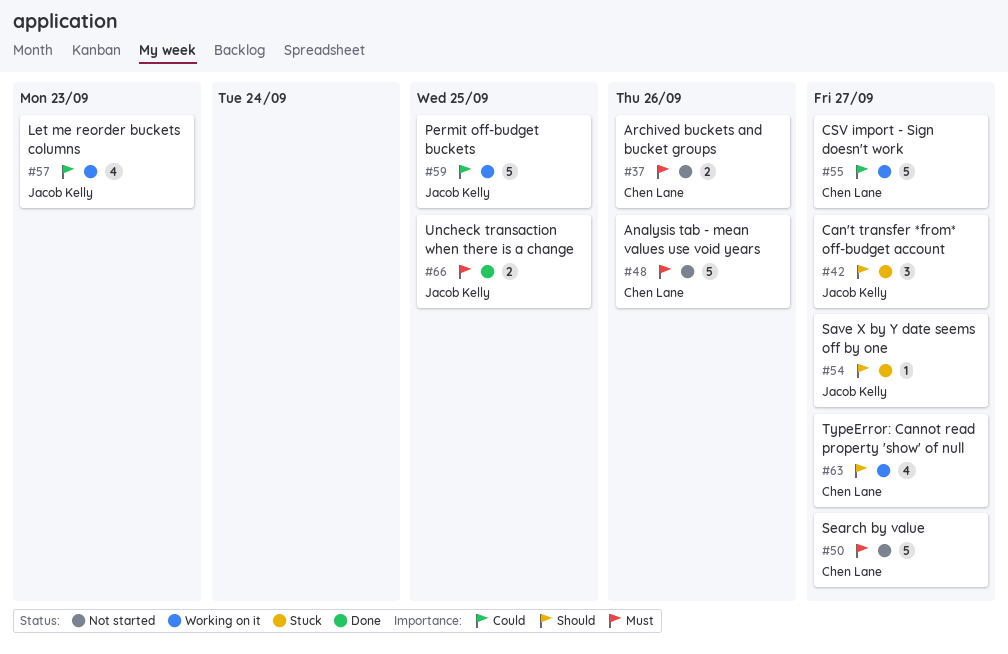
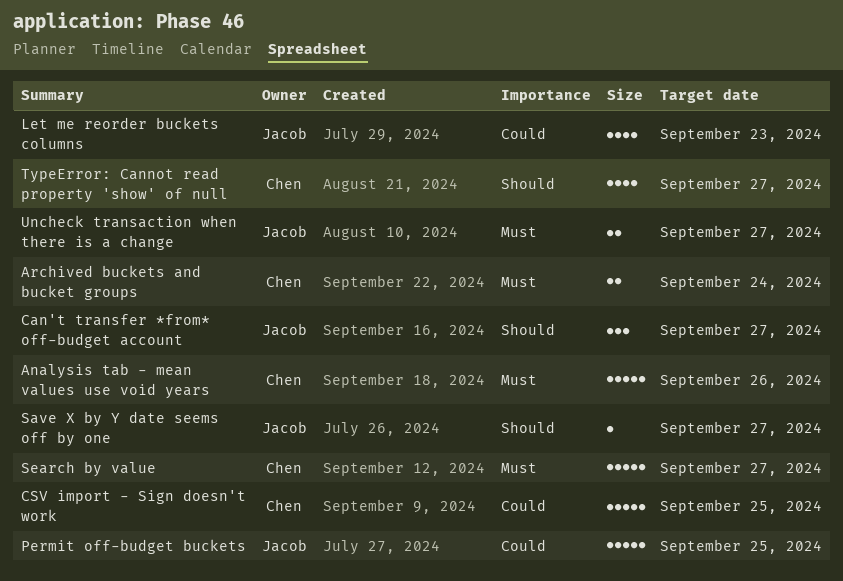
Archived buckets and bucket groups, due: Sep 26 -> Sep 24
CSV import - Sign doesn't work, due: Sep 27 -> Sep 25
Uncheck transaction when there is a change, due: Sep 25 -> Sep 27

